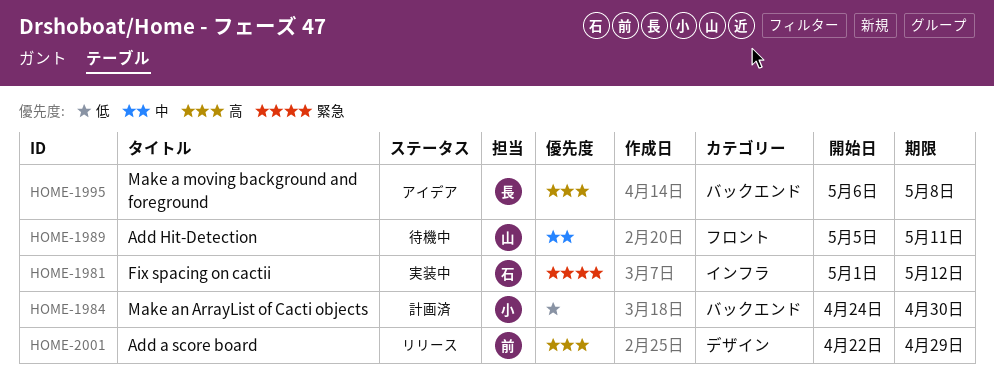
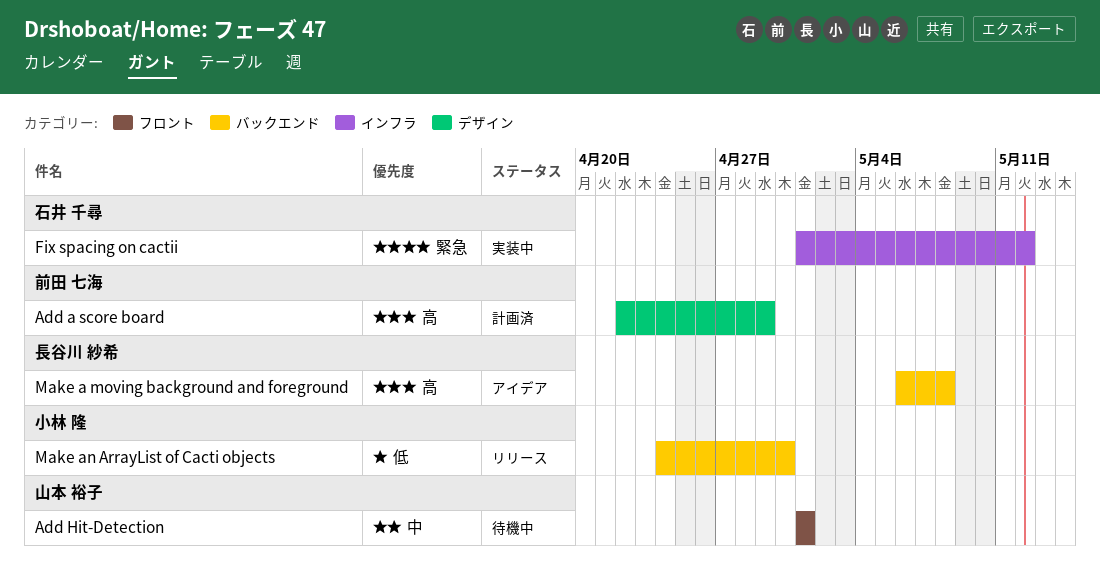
Add a score board, status: リリース -> 計画済
Add Hit-Detection, start: May 5 -> May 1
Add Hit-Detection, due: May 11 -> May 1
Make an ArrayList of Cacti objects, status: 計画済 -> リリース

